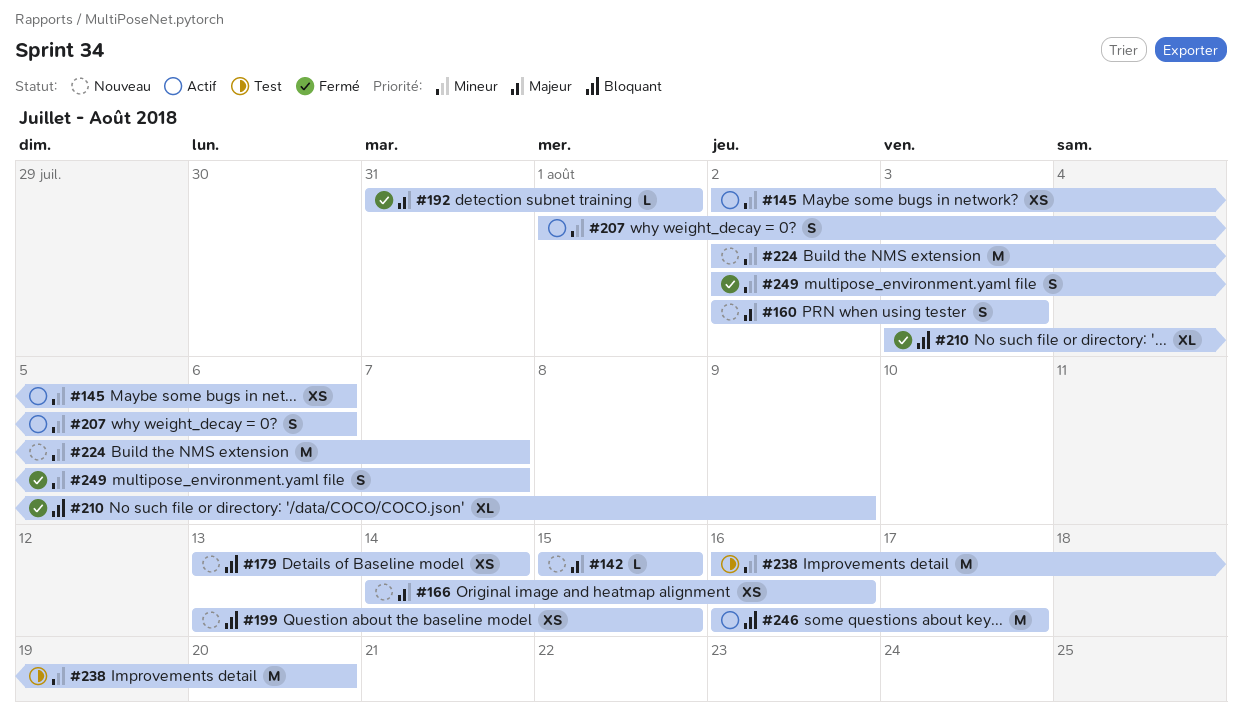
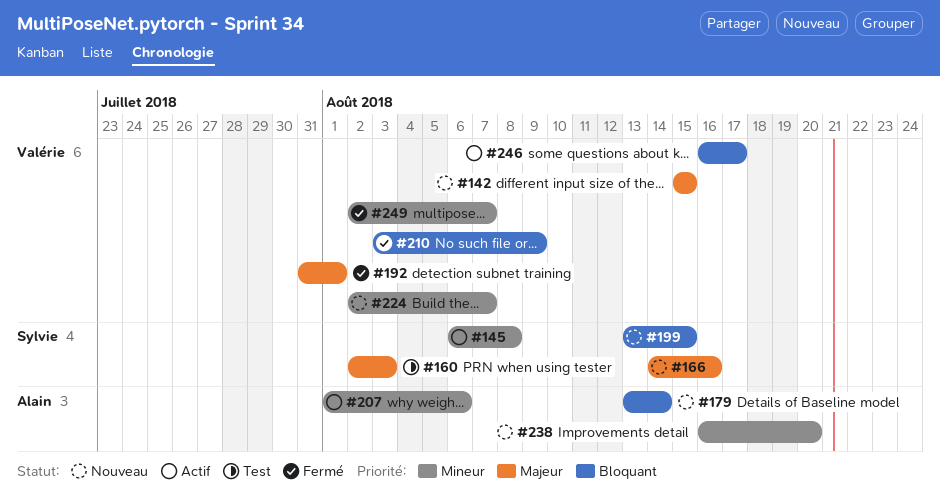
#145, start: Aug 2 -> Aug 6
#145, due: Aug 6 -> Aug 8
#160, status: Nouveau -> Test
#238, status: Test -> Nouveau

